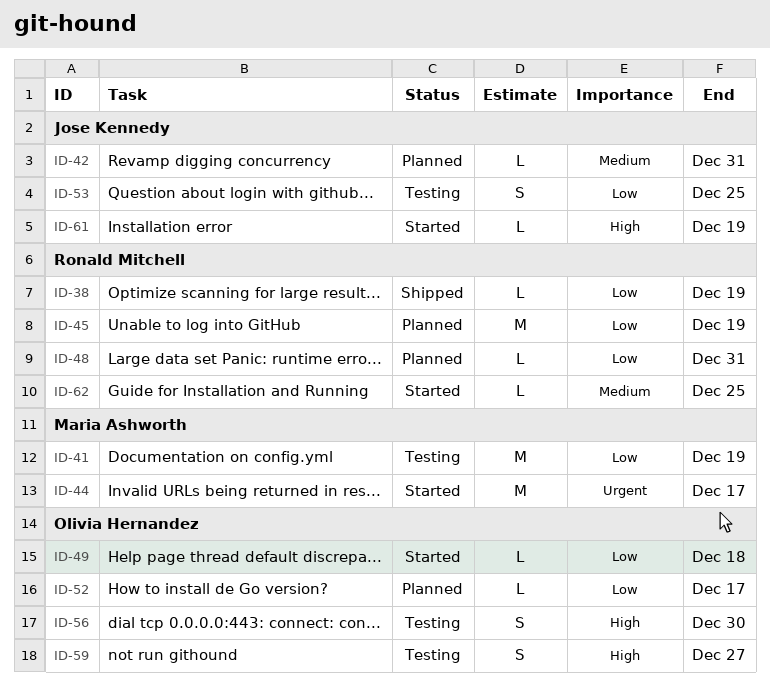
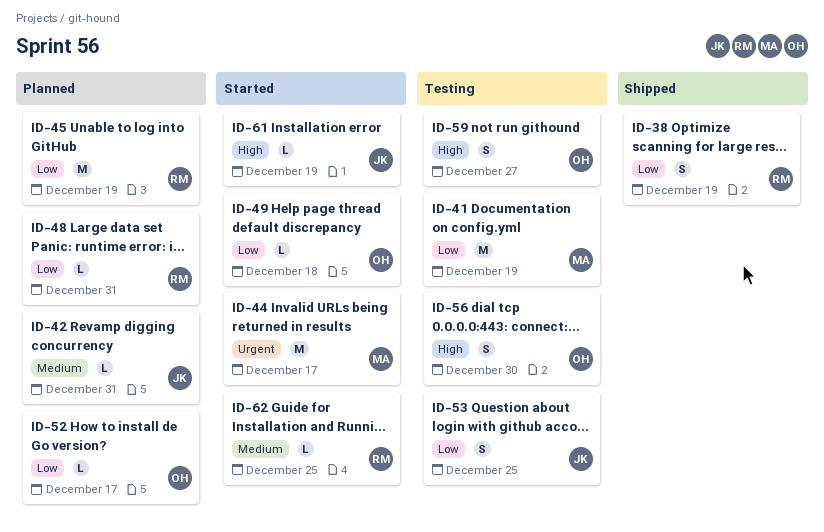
ID-38, estimate: L -> S

